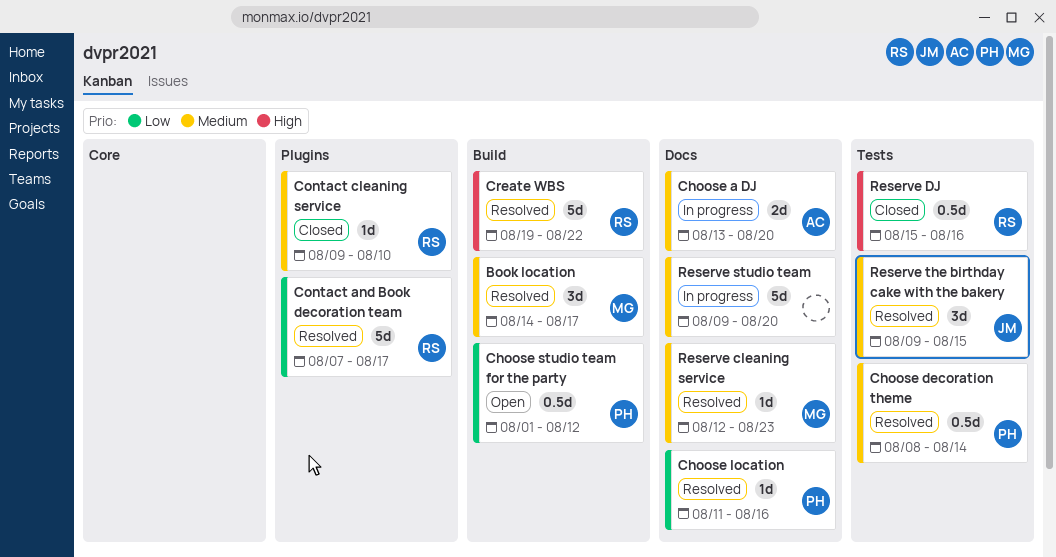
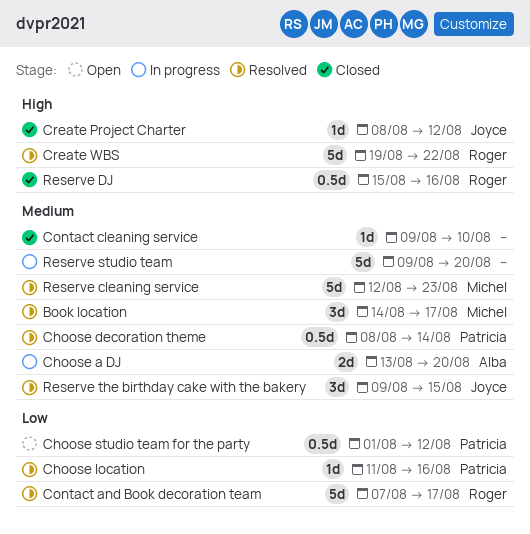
Contact cleaning service, owner: Roger -> none
Create Project Charter: none -> present
Reserve cleaning service, estimate: 1d -> 5d

